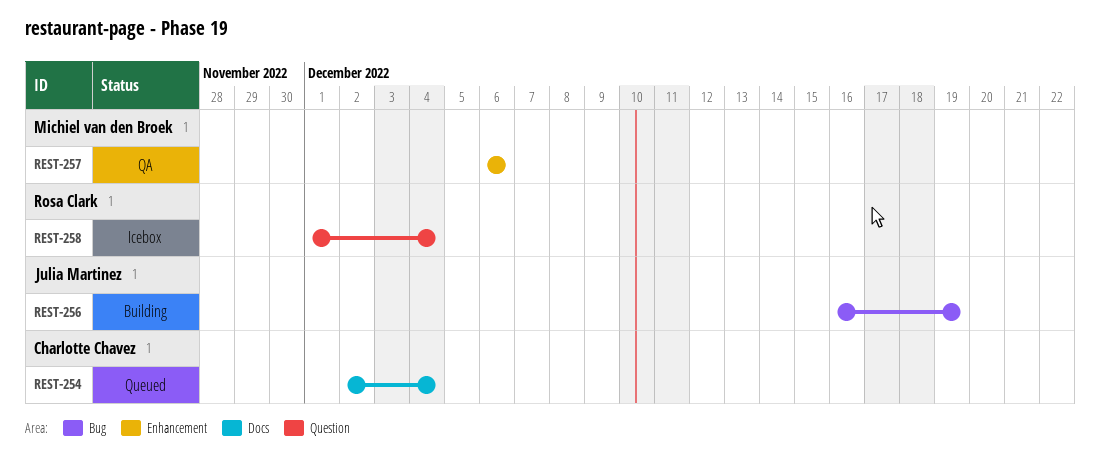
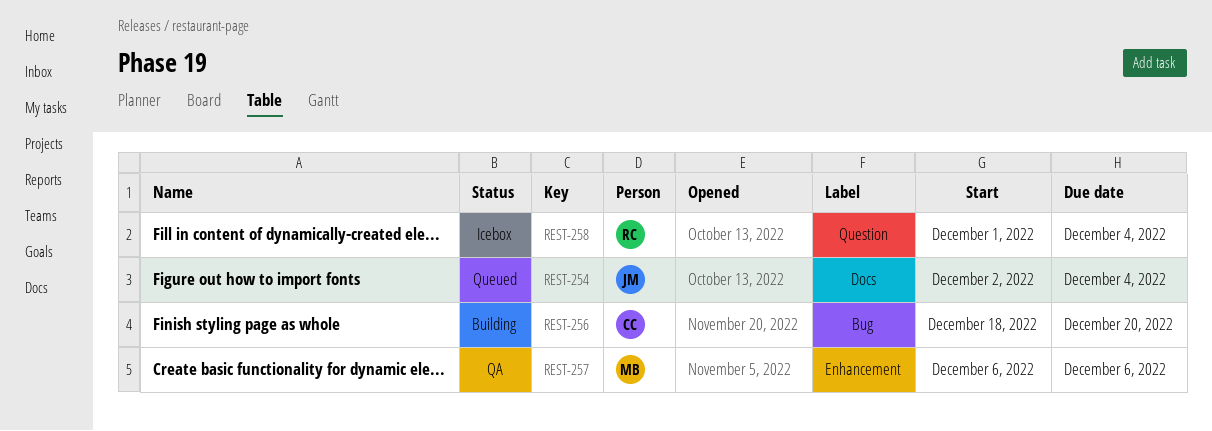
REST-254, owner: Charlotte Chavez -> Julia Martinez
REST-256, owner: Julia Martinez -> Charlotte Chavez
REST-256, start: Dec 16 -> Dec 18
REST-256, due: Dec 19 -> Dec 20

